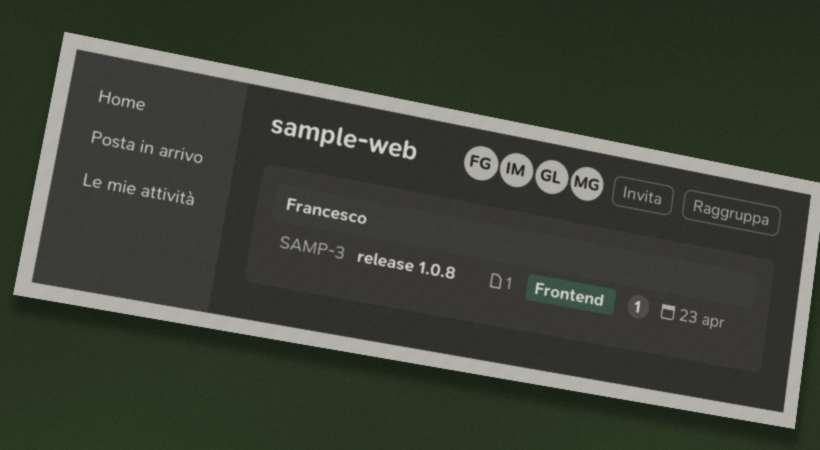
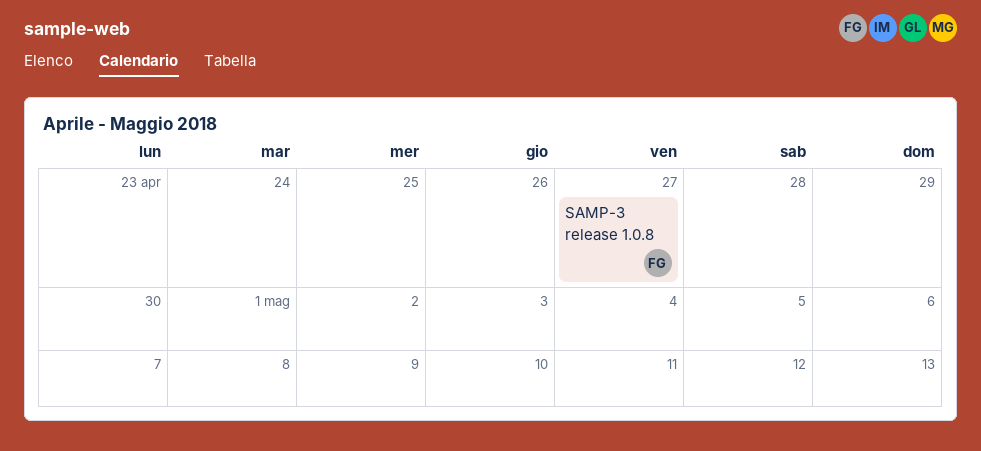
SAMP-3, due: Apr 23 -> Apr 27

